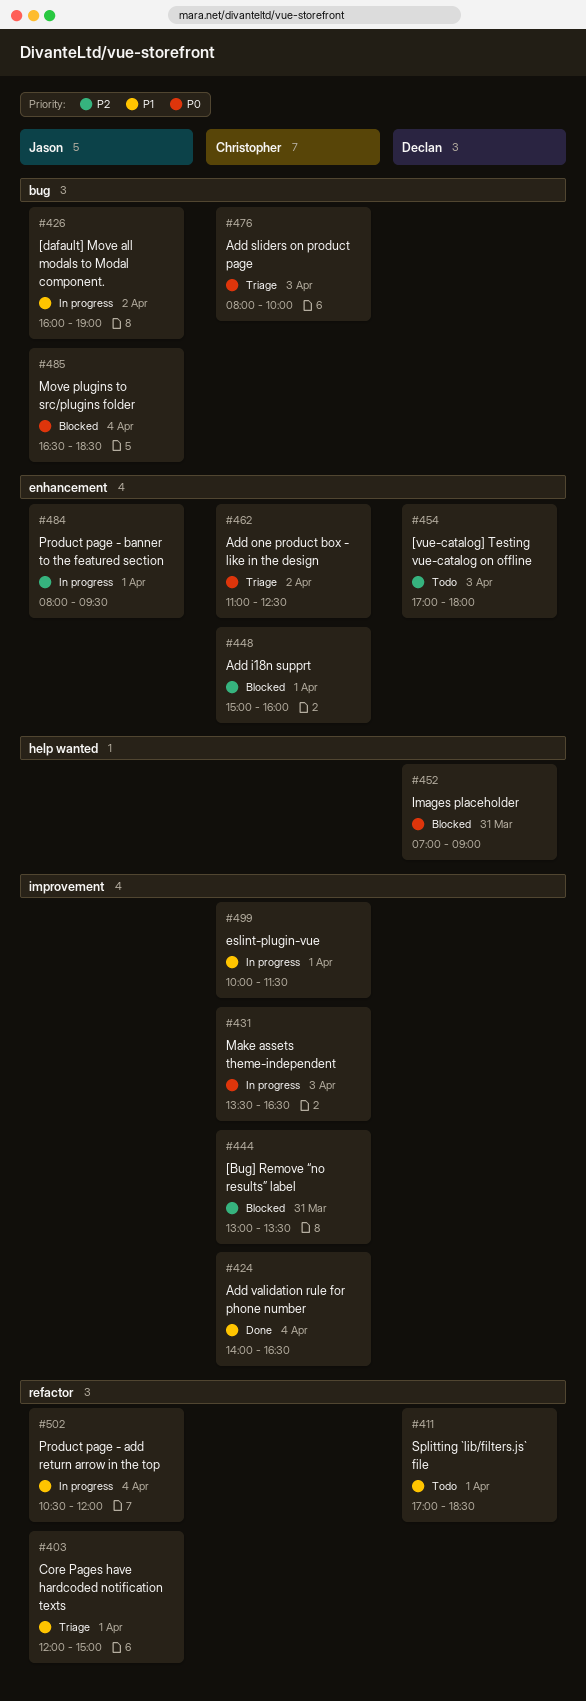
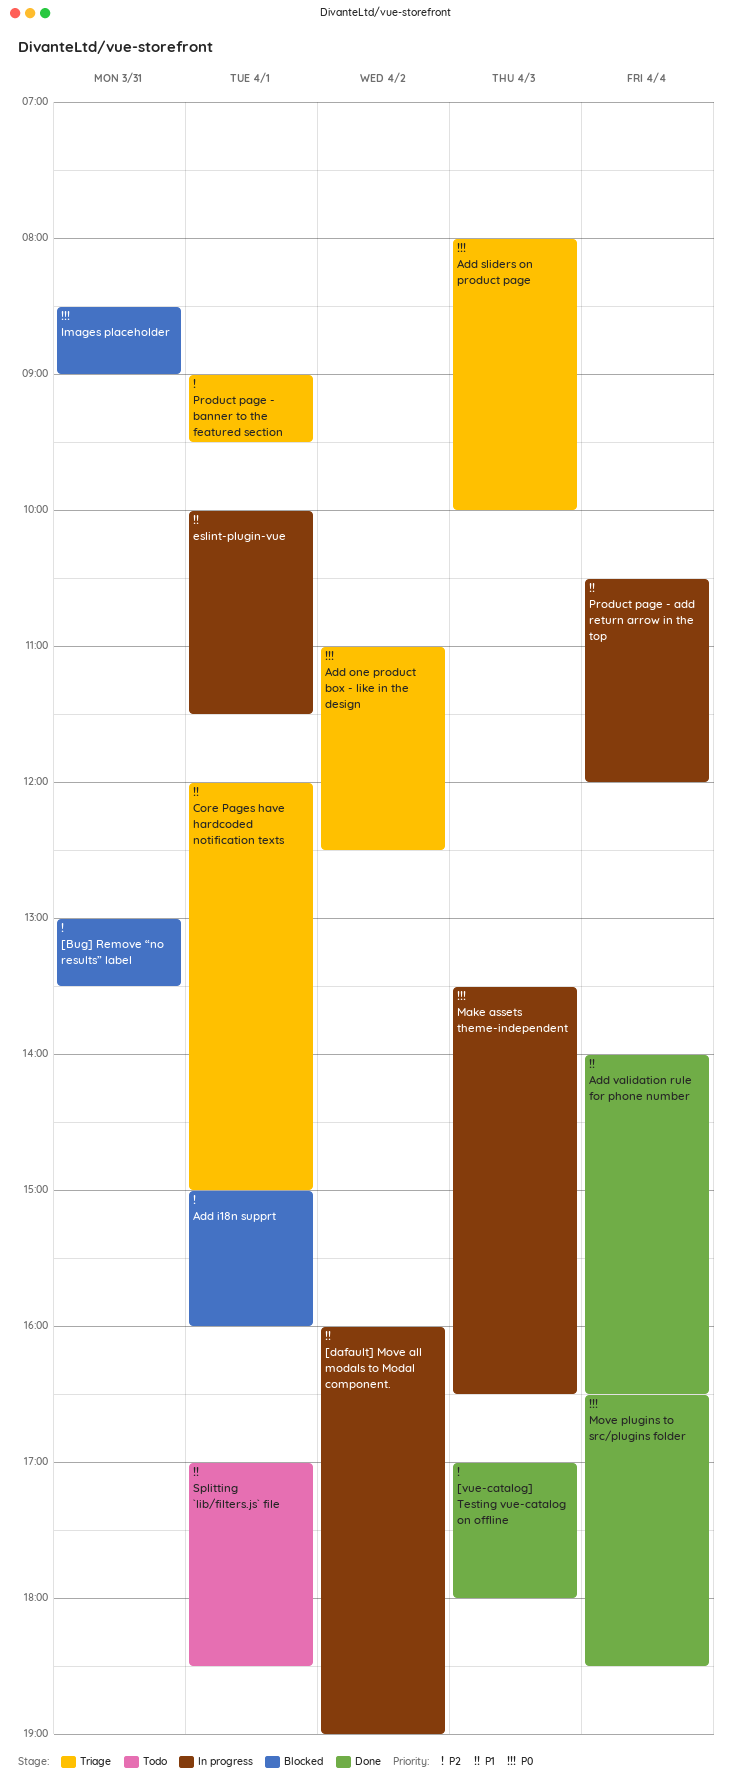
[vue-catalog] Testing vue-catalog on offline, status: Todo -> Done
Images placeholder, begins: 07:00 -> 08:30
Move plugins to src/plugins folder, status: Blocked -> Done
Product page - banner to the featured section, status: In progress -> Triage
Product page - banner to the featured section, begins: 08:00 -> 09:00

